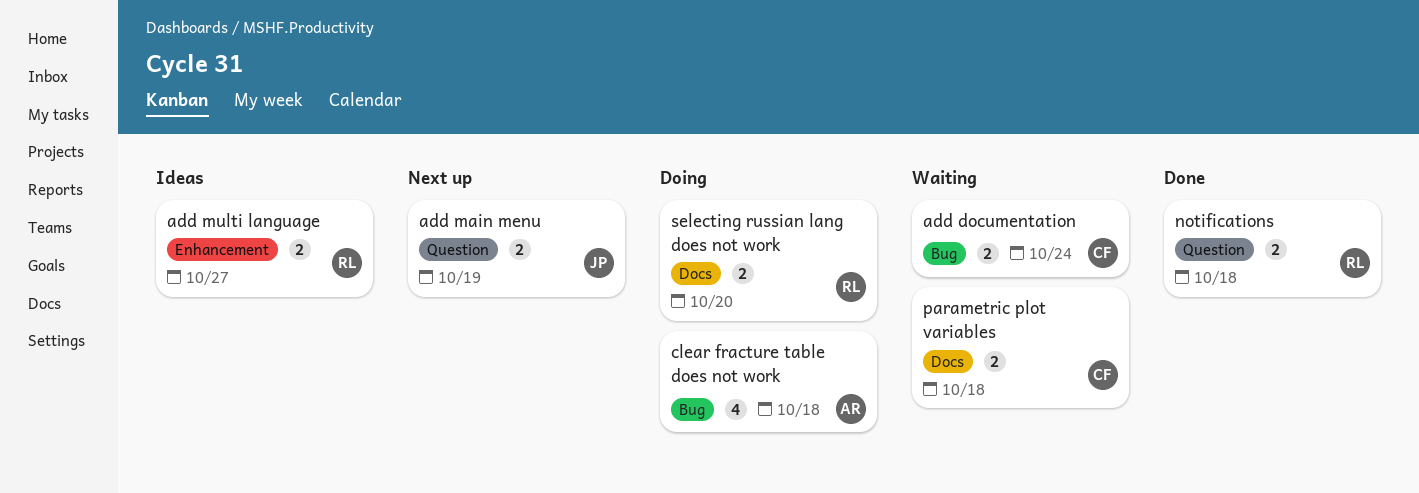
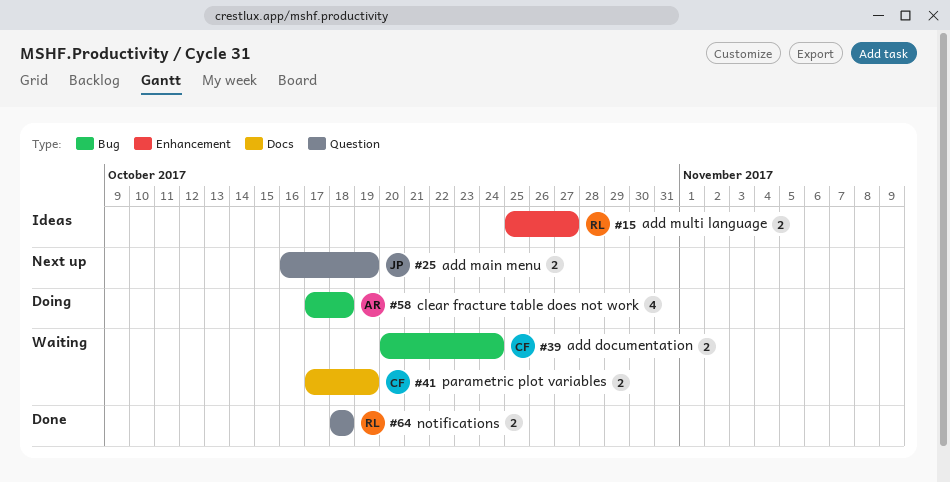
parametric plot variables, due: Oct 18 -> Oct 19
selecting russian lang does not work: present -> none

